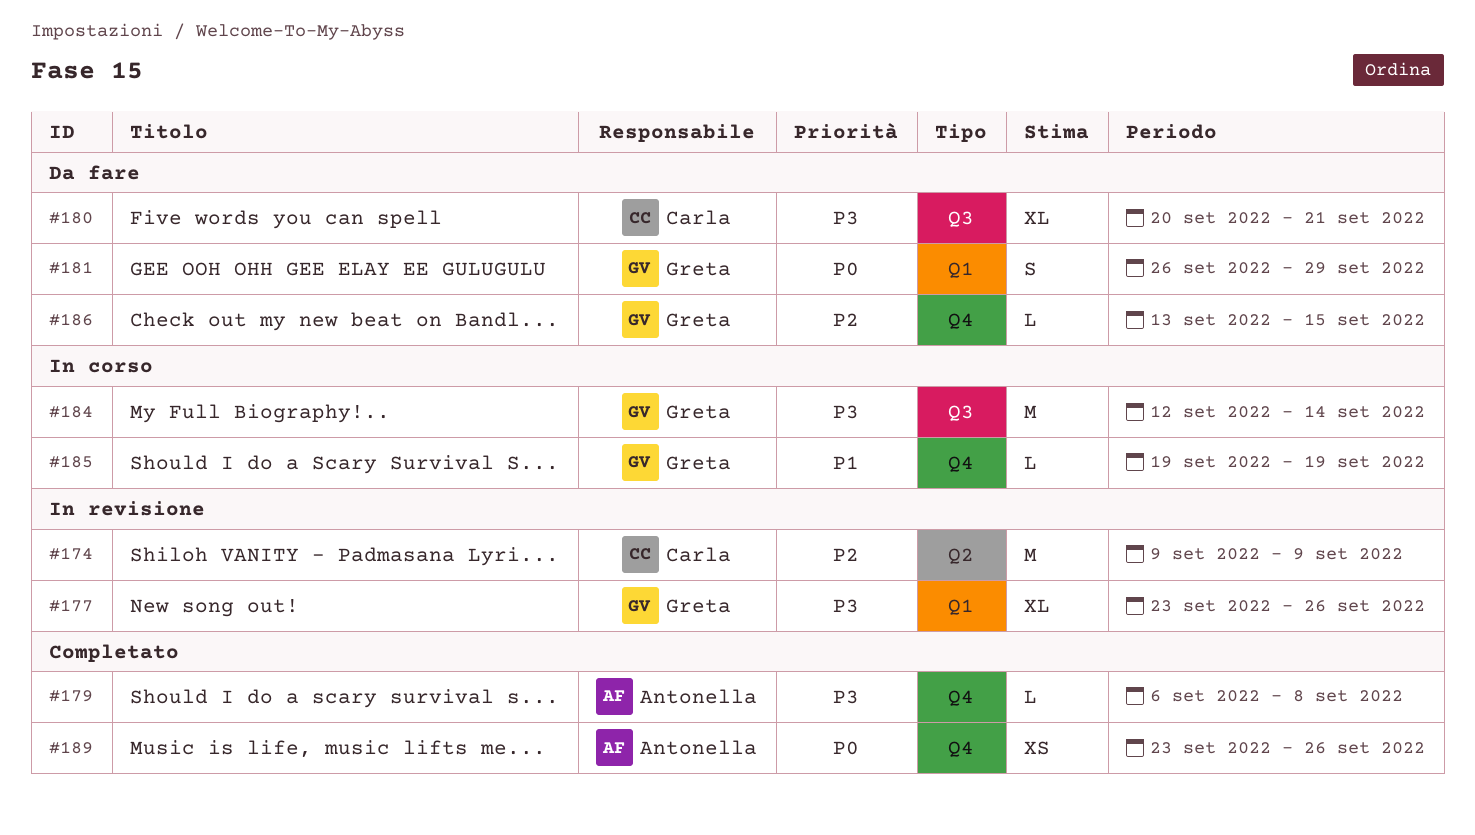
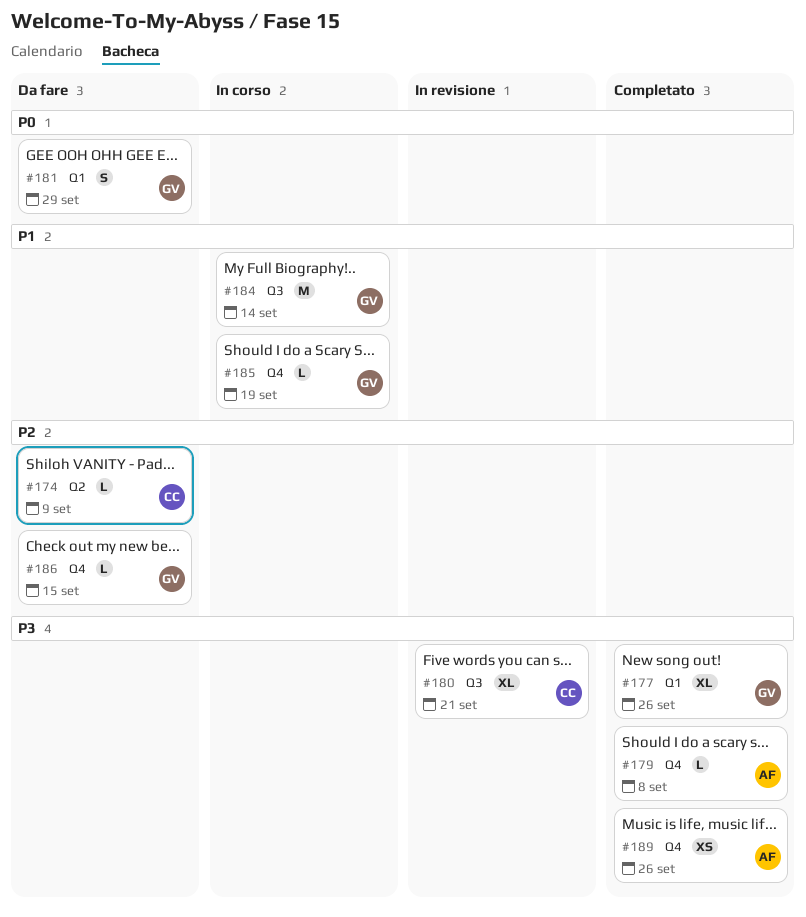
#174, status: In revisione -> Da fare
#174, estimate: M -> L
#177, status: In revisione -> Completato
#180, status: Da fare -> In revisione
#184, priority: P3 -> P1
#189, priority: P0 -> P3

